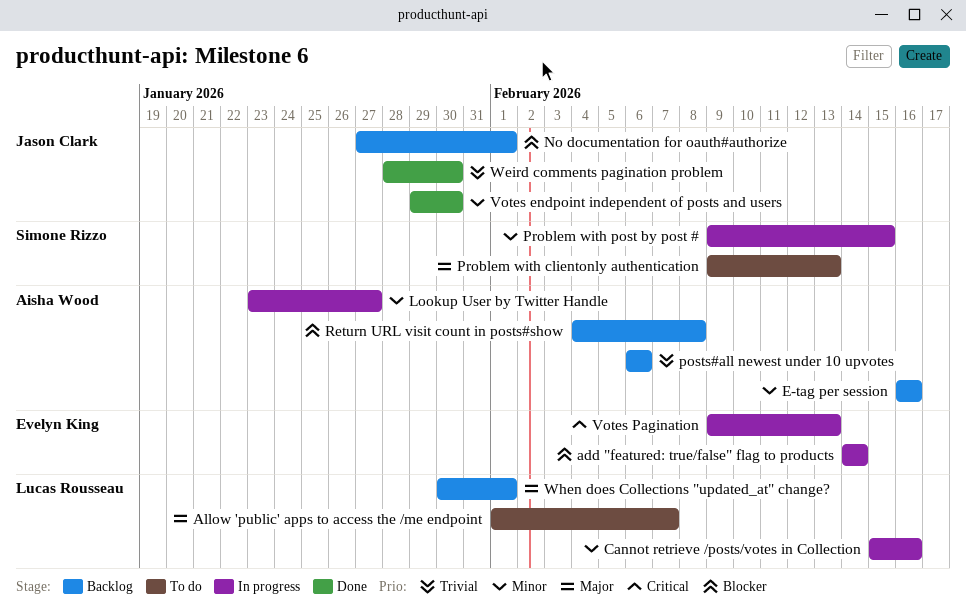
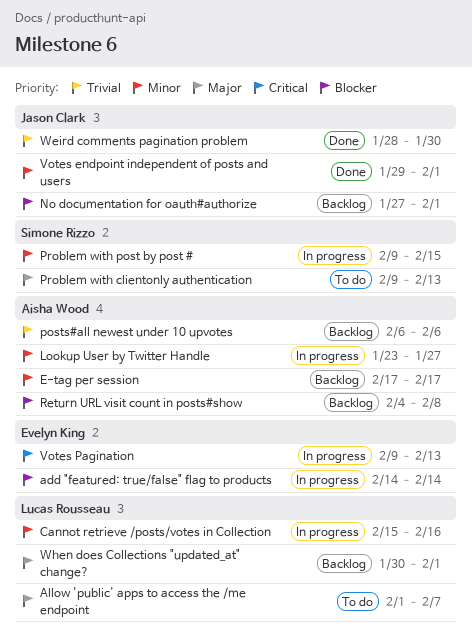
E-tag per session, start: Feb 16 -> Feb 17
E-tag per session, due: Feb 16 -> Feb 17
Votes endpoint independent of posts and users, due: Jan 30 -> Feb 1

